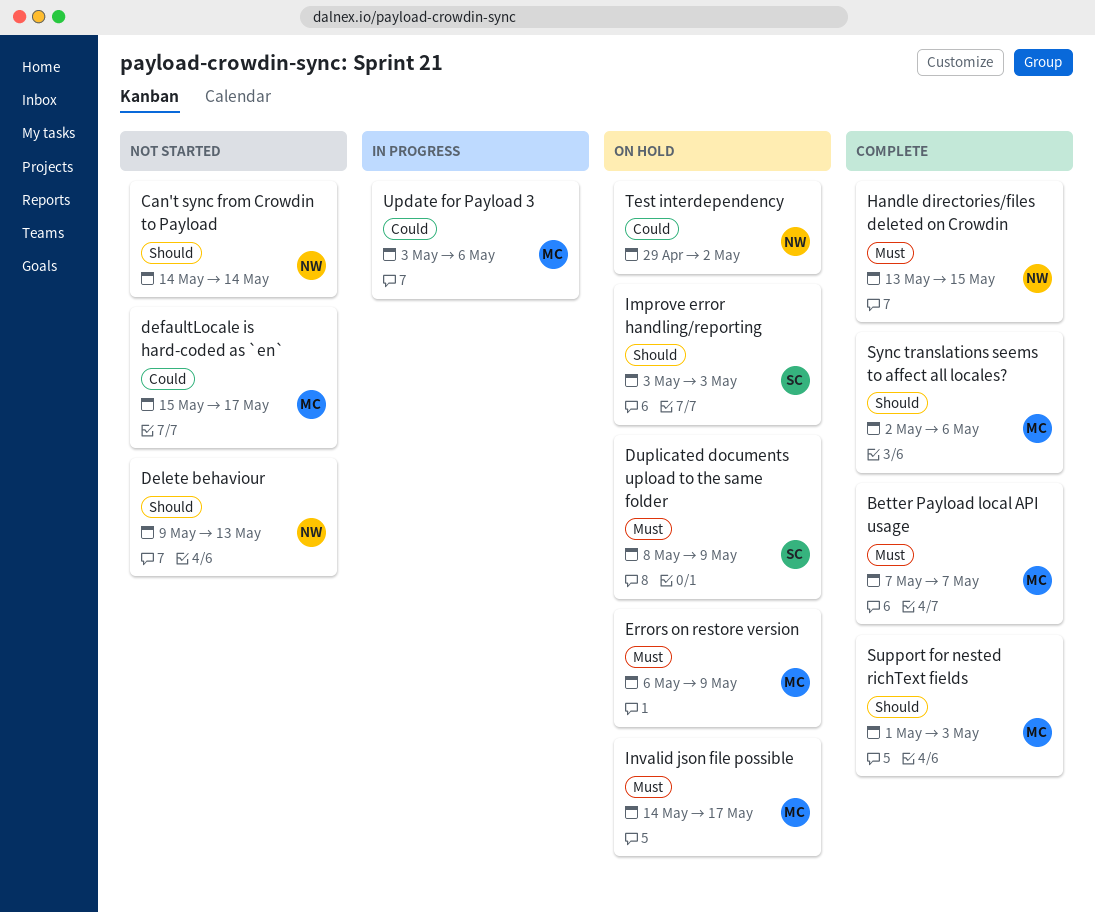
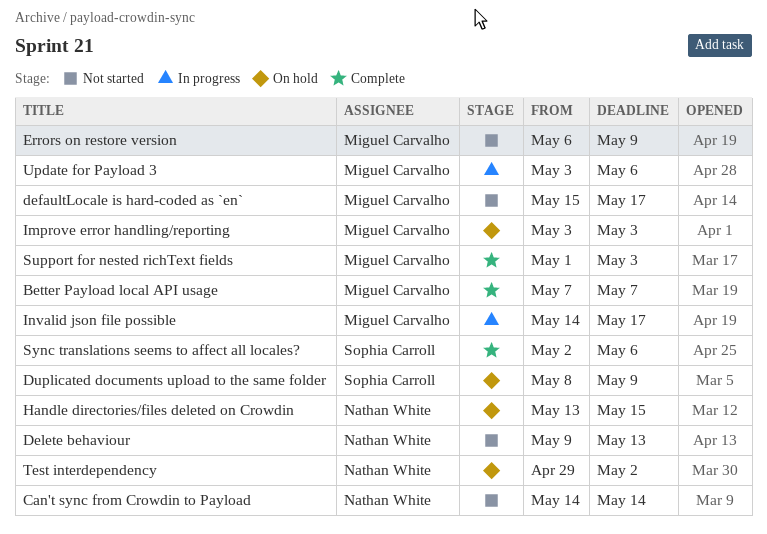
Errors on restore version, status: On hold -> Not started
Handle directories/files deleted on Crowdin, status: Complete -> On hold
Improve error handling/reporting, owner: Sophia Carroll -> Miguel Carvalho
Invalid json file possible, status: On hold -> In progress
Sync translations seems to affect all locales?, owner: Miguel Carvalho -> Sophia Carroll

